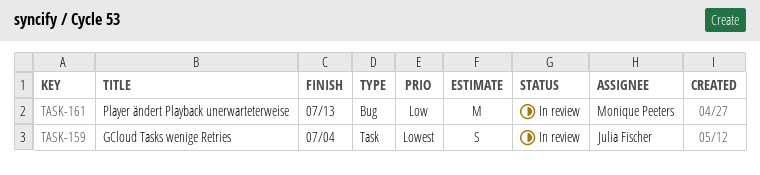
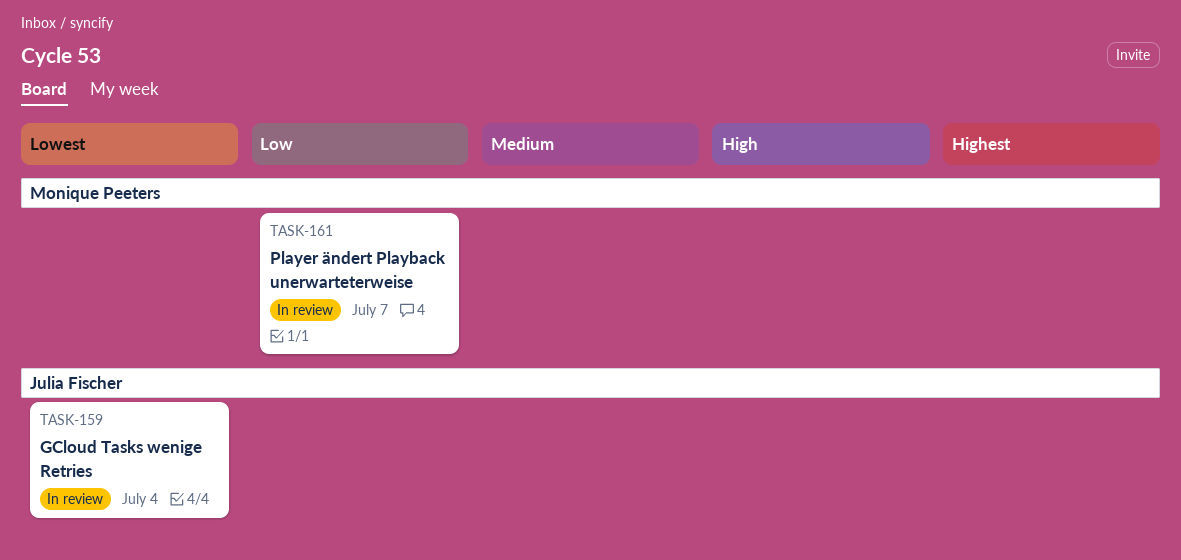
TASK-161, due: Jul 13 -> Jul 7

